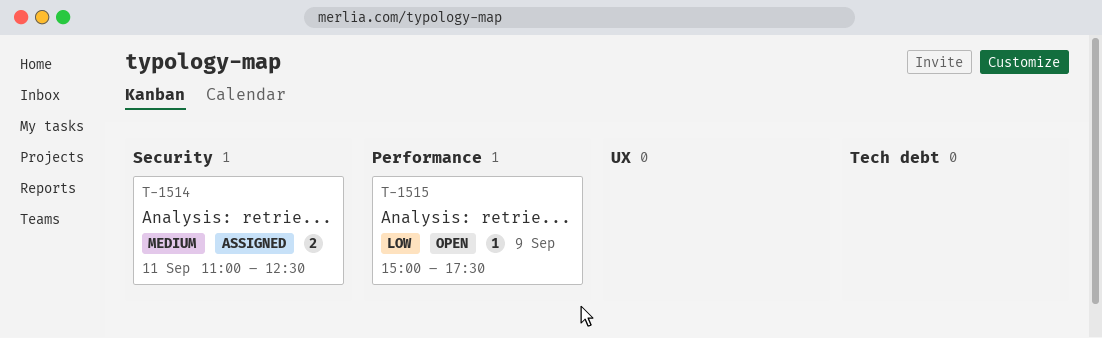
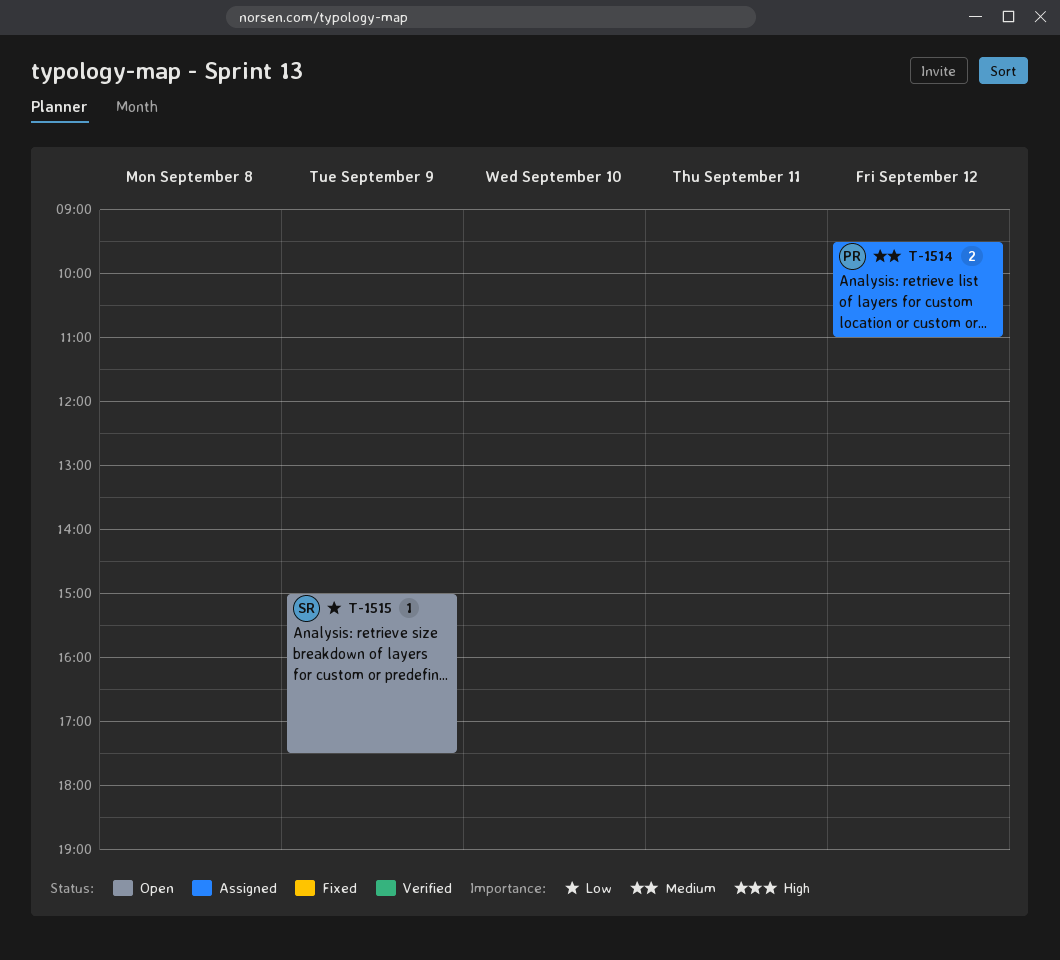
T-1514, day: Sep 11 -> Sep 12
T-1514, begins: 11:00 -> 09:30
T-1514, ends: 12:30 -> 11:00

